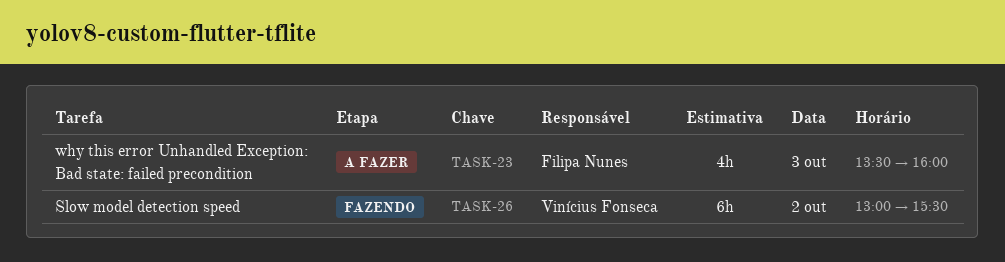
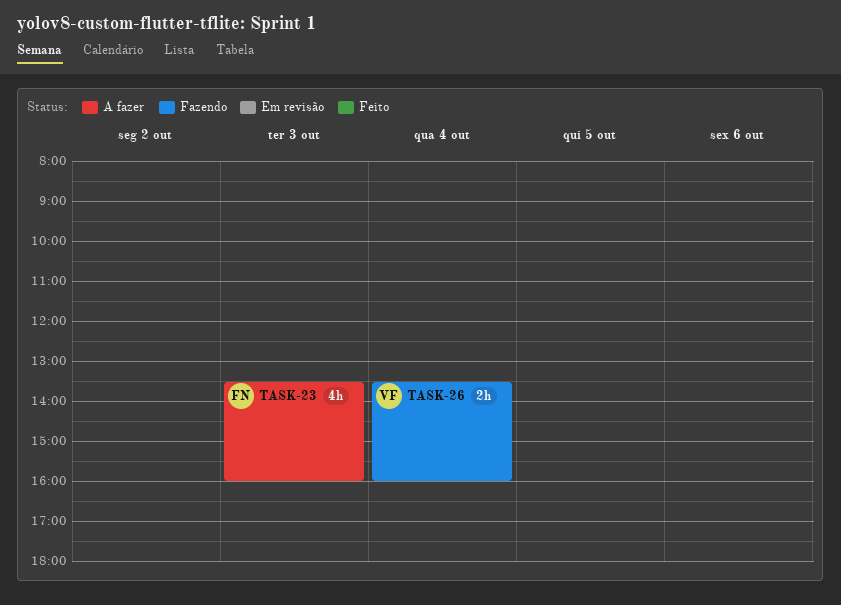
TASK-26, estimate: 6h -> 2h
TASK-26, day: Oct 2 -> Oct 4
TASK-26, begins: 13:00 -> 13:30
TASK-26, ends: 15:30 -> 16:00

